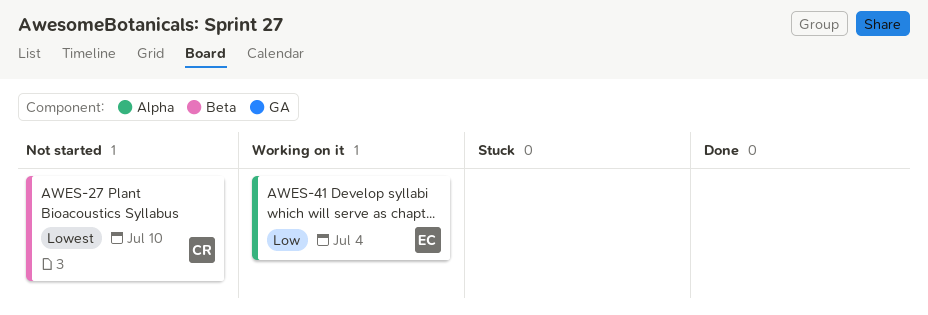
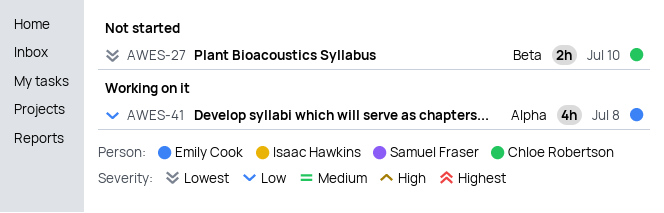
AWES-41, due: Jul 4 -> Jul 8

